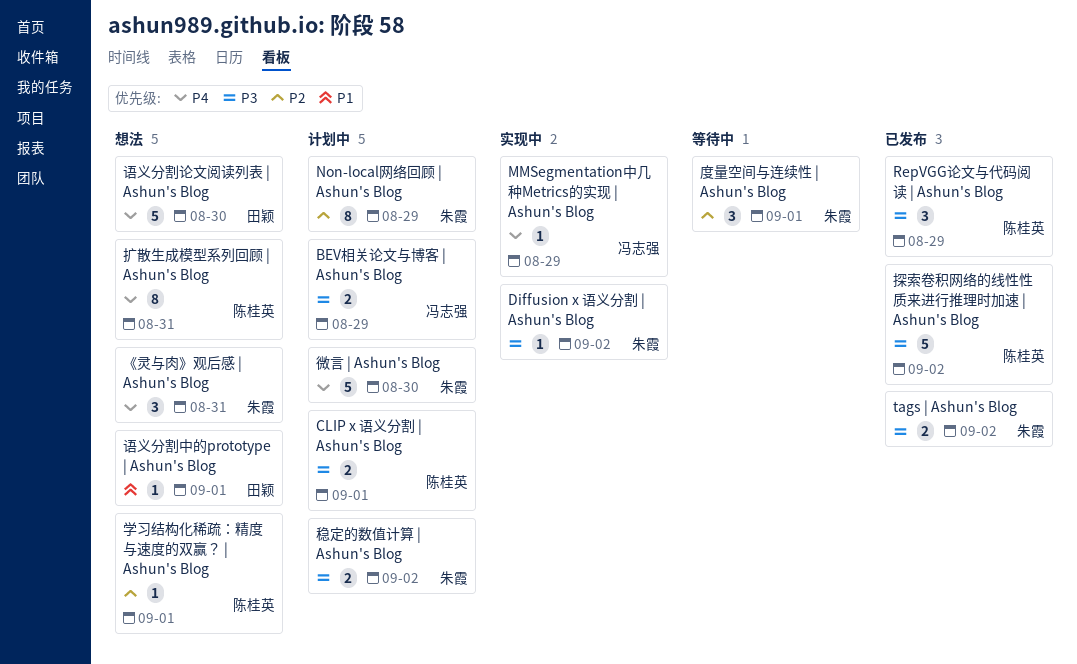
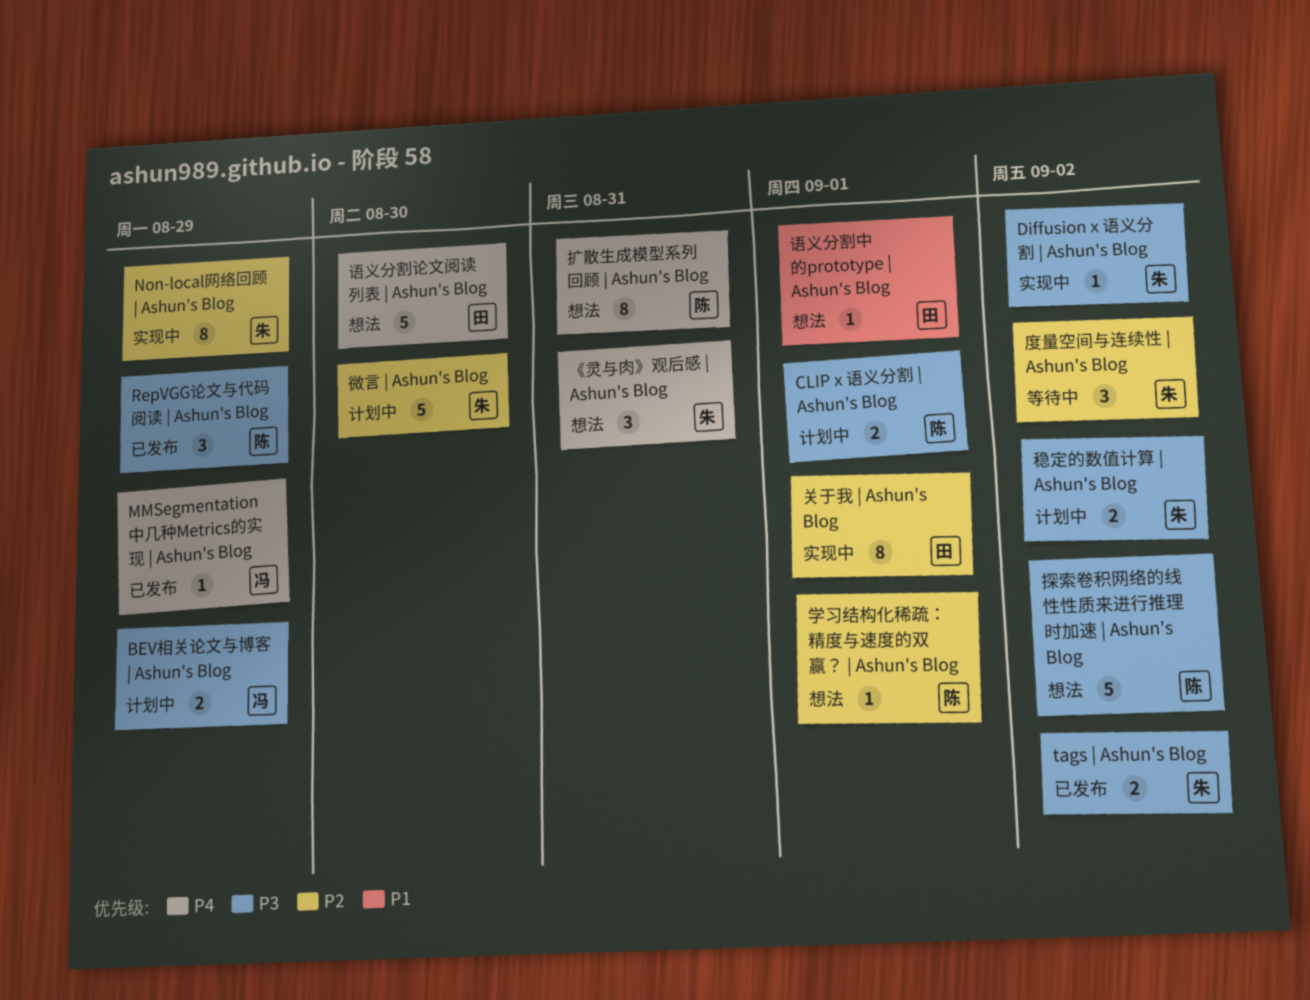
MMSegmentation中几种Metrics的实现 | Ashun's Blog, status: 实现中 -> 已发布
Non-local网络回顾 | Ashun's Blog, status: 计划中 -> 实现中
关于我 | Ashun's Blog: none -> present
度量空间与连续性 | Ashun's Blog, due: Sep 1 -> Sep 2
微言 | Ashun's Blog, priority: P4 -> P2
探索卷积网络的线性性质来进行推理时加速 | Ashun's Blog, status: 已发布 -> 想法

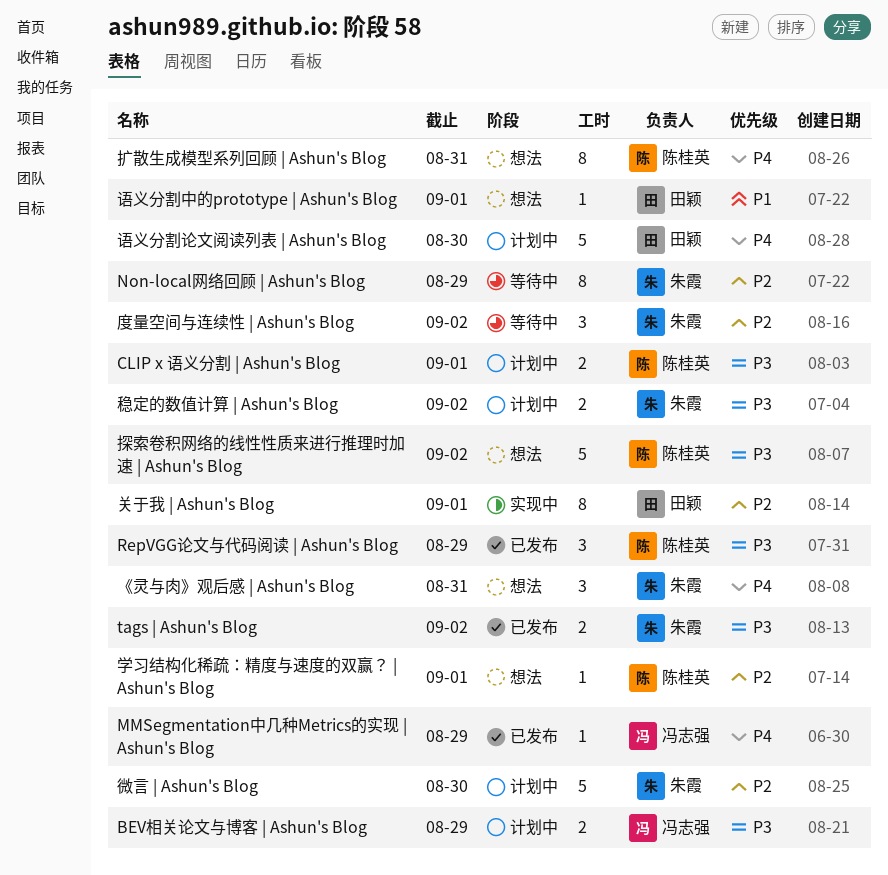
Diffusion x 语义分割 | Ashun's Blog: present -> none
Non-local网络回顾 | Ashun's Blog, status: 实现中 -> 等待中
语义分割论文阅读列表 | Ashun's Blog, status: 想法 -> 计划中

